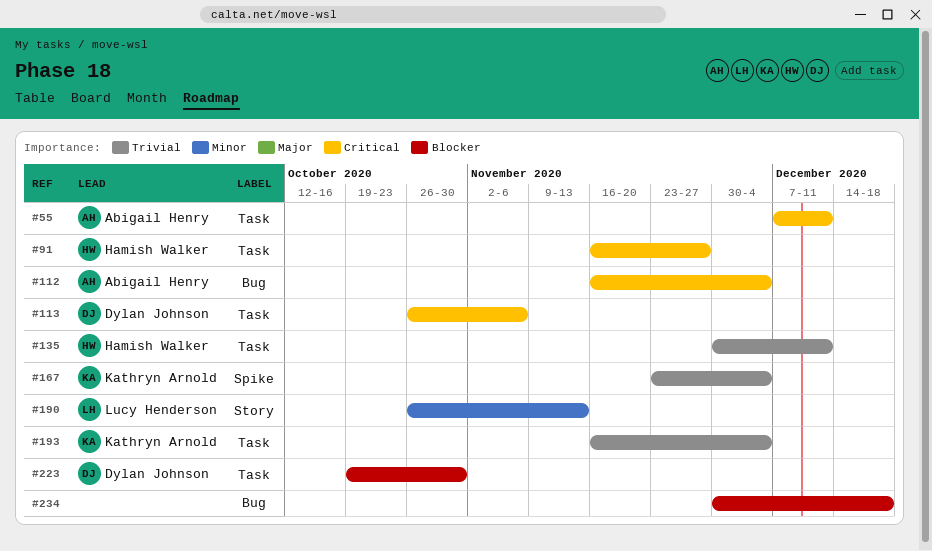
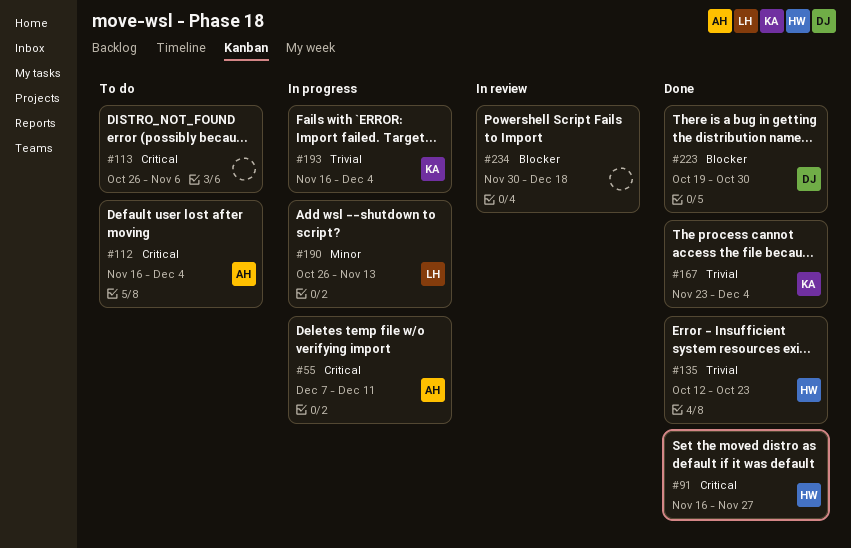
#113, owner: Dylan Johnson -> none
#135, start: Nov 30 -> Oct 12
#135, due: Dec 11 -> Oct 23

